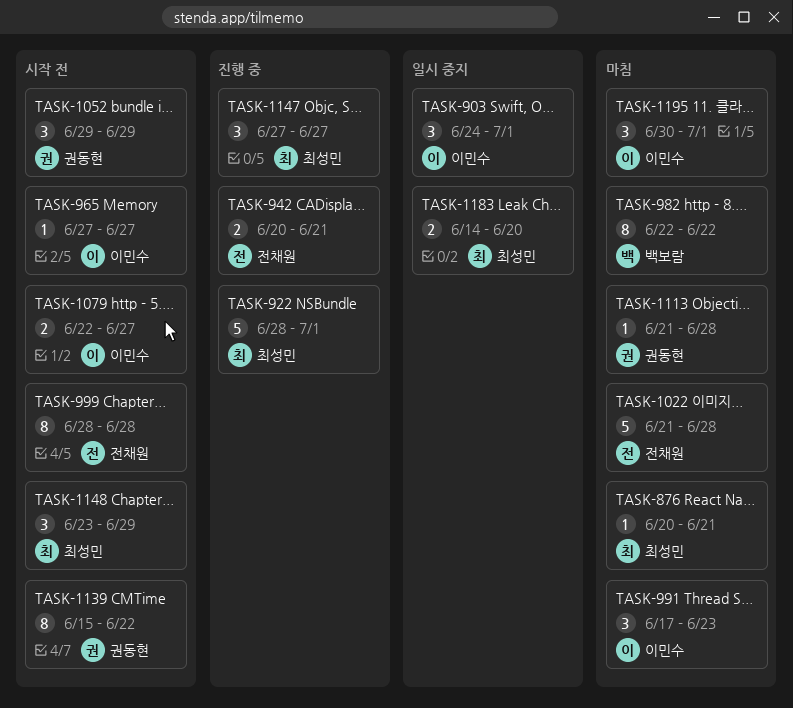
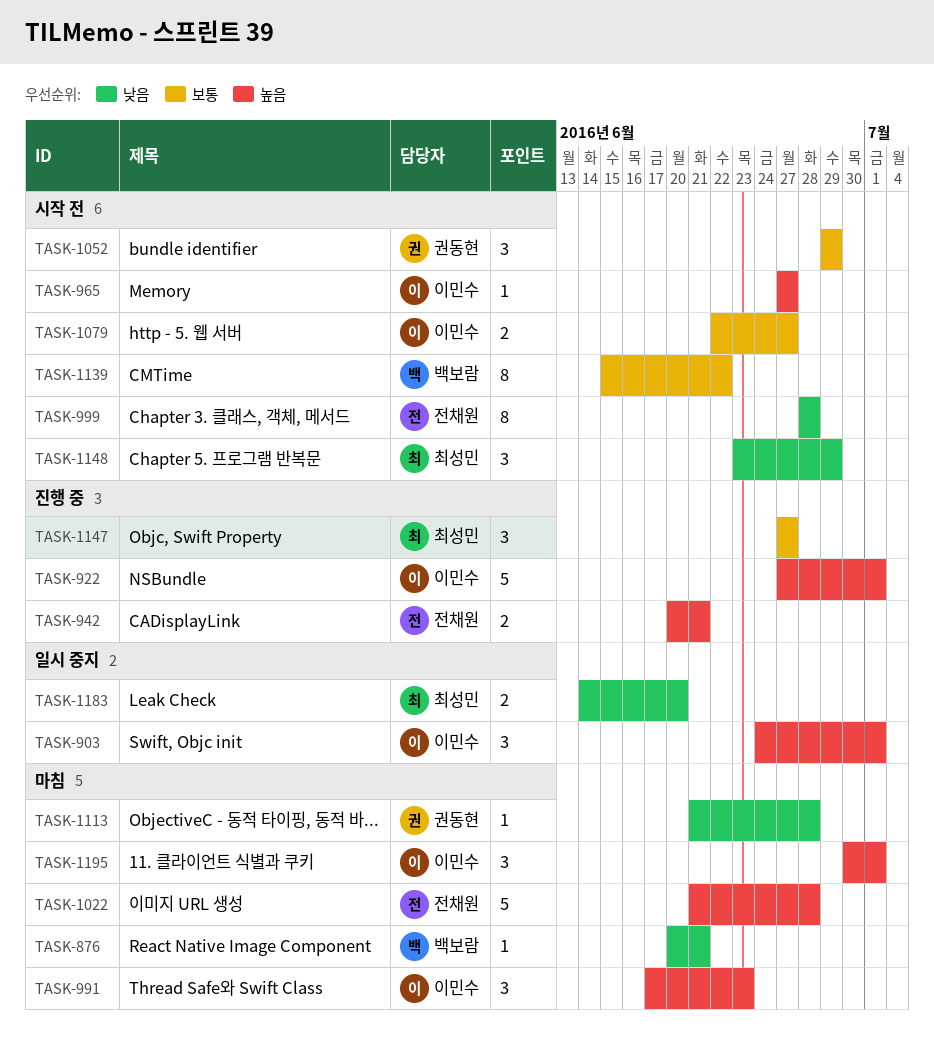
TASK-876, owner: 최성민 -> 백보람
TASK-922, owner: 최성민 -> 이민수
TASK-922, start: Jun 28 -> Jun 27
TASK-982: present -> none
TASK-1139, owner: 권동현 -> 백보람

